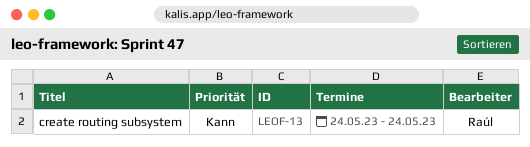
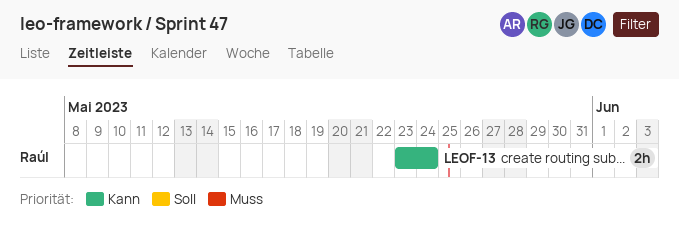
LEOF-13, start: May 24 -> May 23

